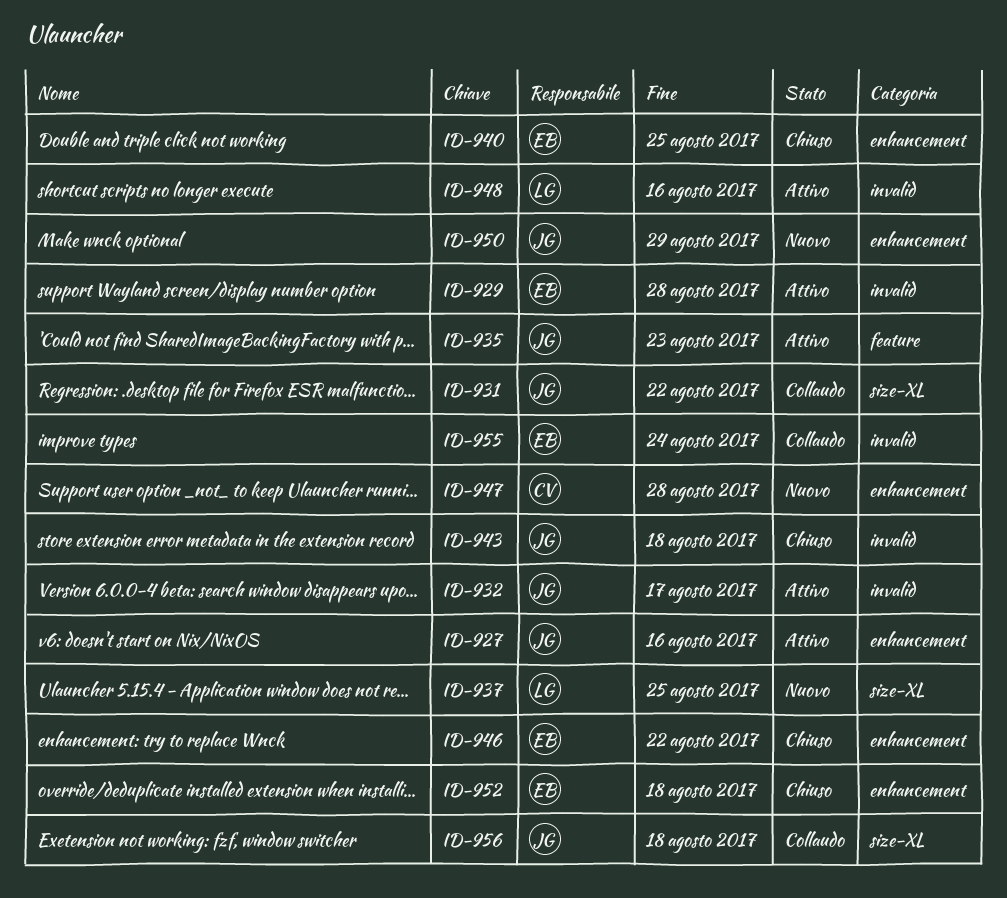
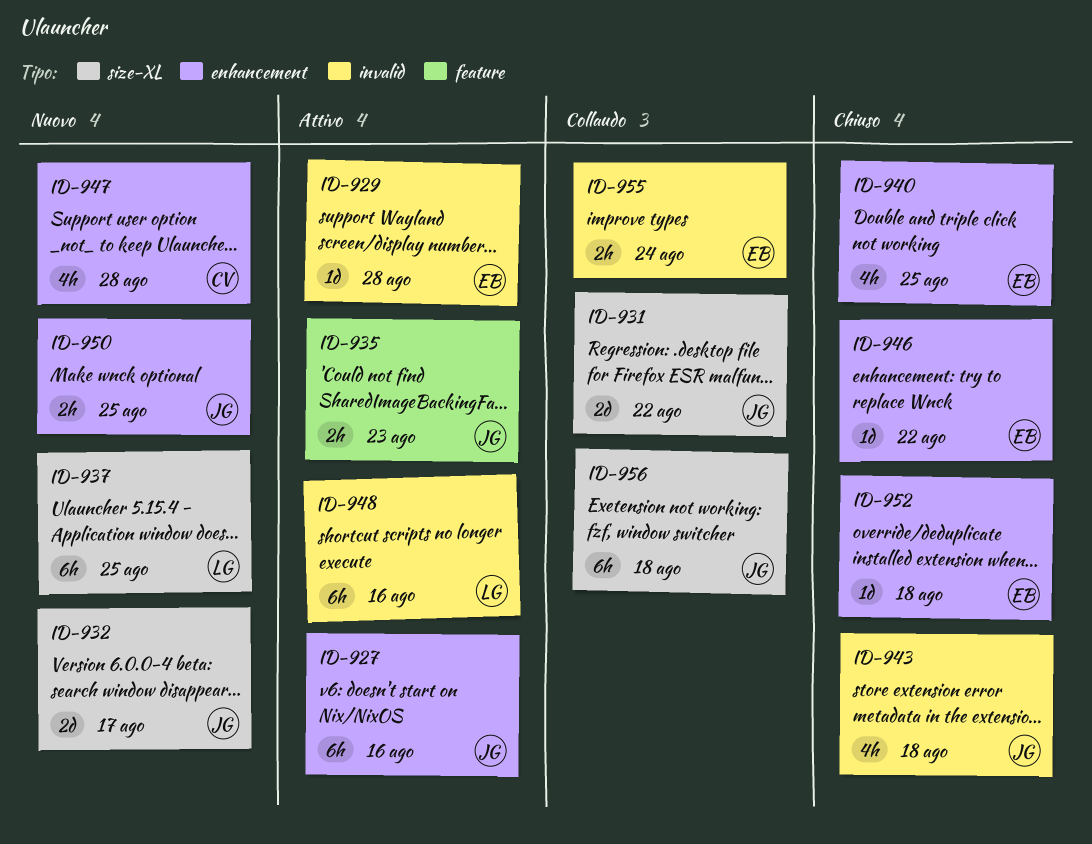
ID-932, status: Attivo -> Nuovo
ID-932, label: invalid -> size-XL
ID-950, due: Aug 29 -> Aug 25

